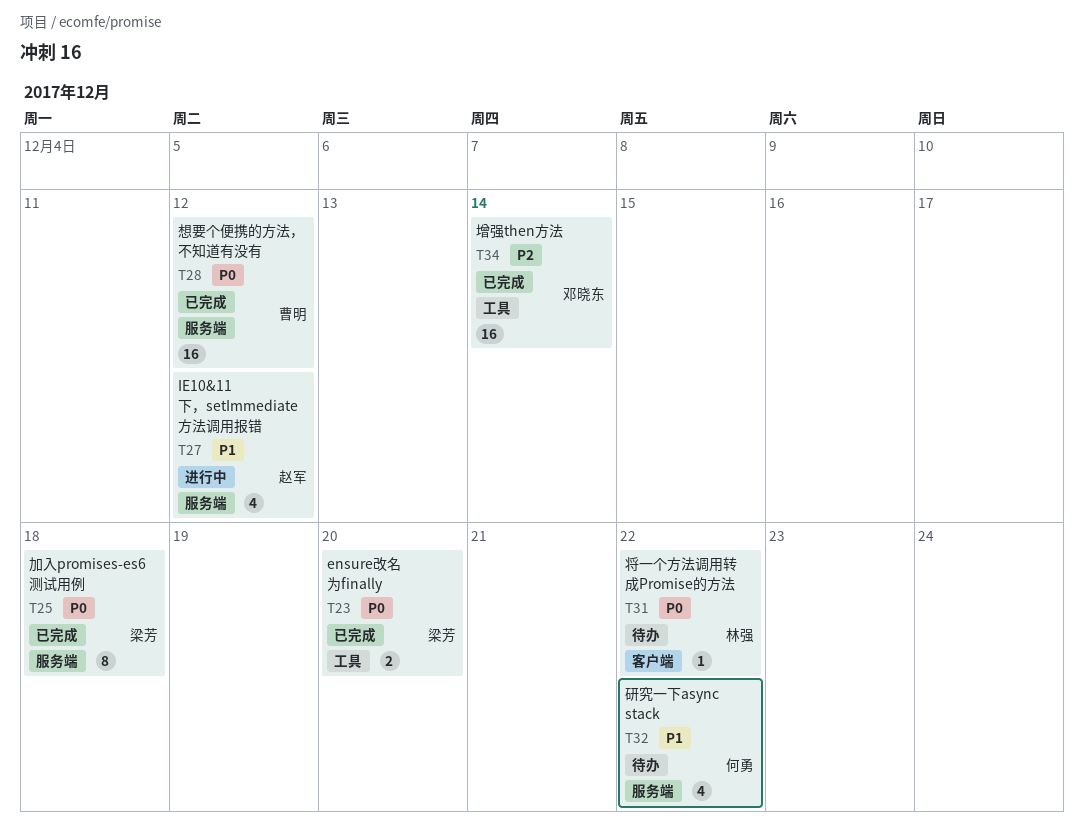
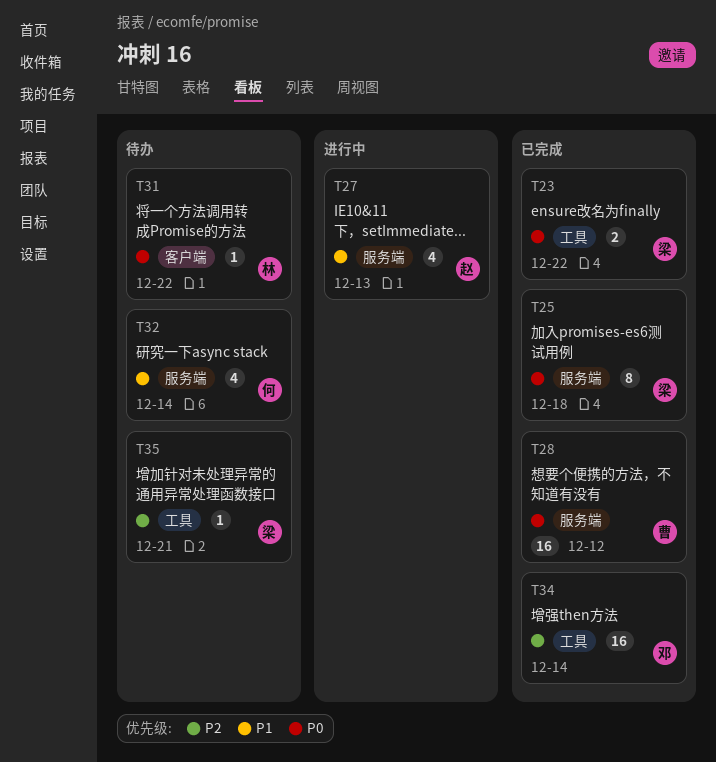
T23, due: Dec 20 -> Dec 22
T27, due: Dec 12 -> Dec 13
T32, due: Dec 22 -> Dec 14
T35: none -> present

